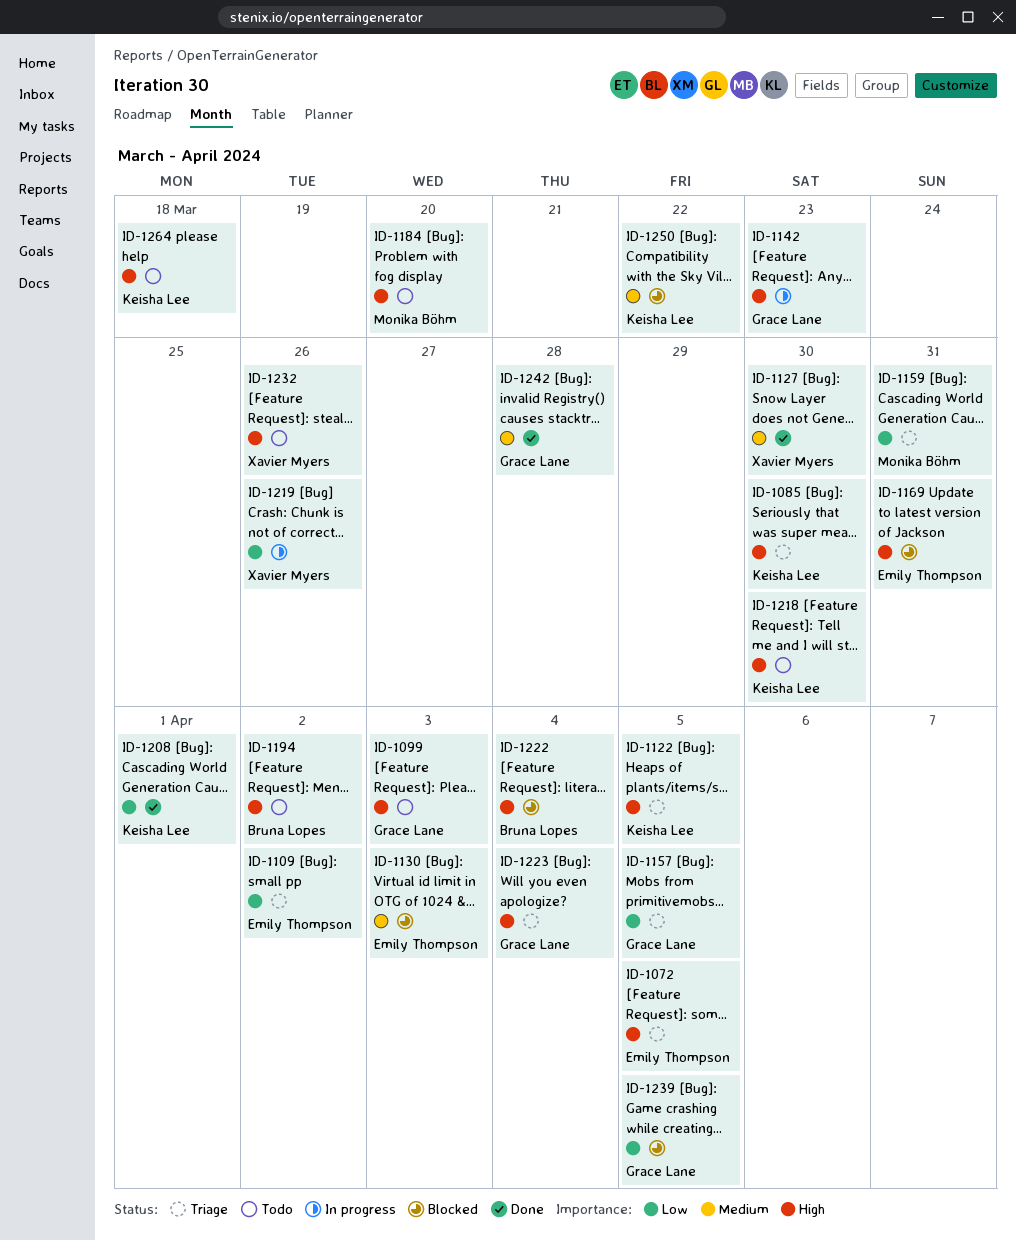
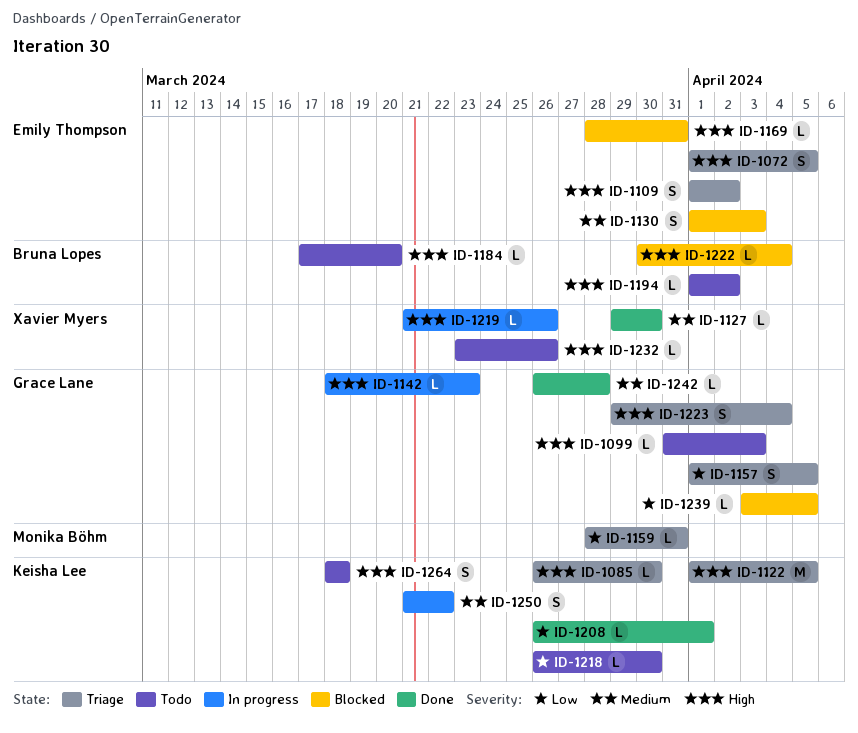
ID-1109, priority: Low -> High
ID-1184, owner: Monika Böhm -> Bruna Lopes
ID-1218, priority: High -> Low
ID-1219, priority: Low -> High
ID-1250, status: Blocked -> In progress

